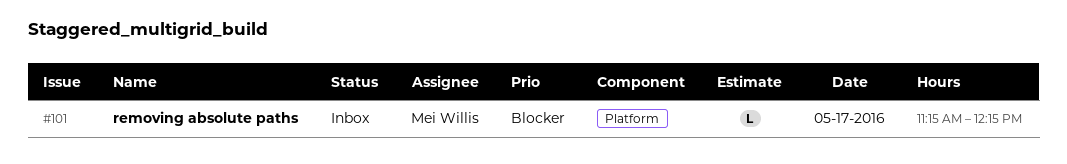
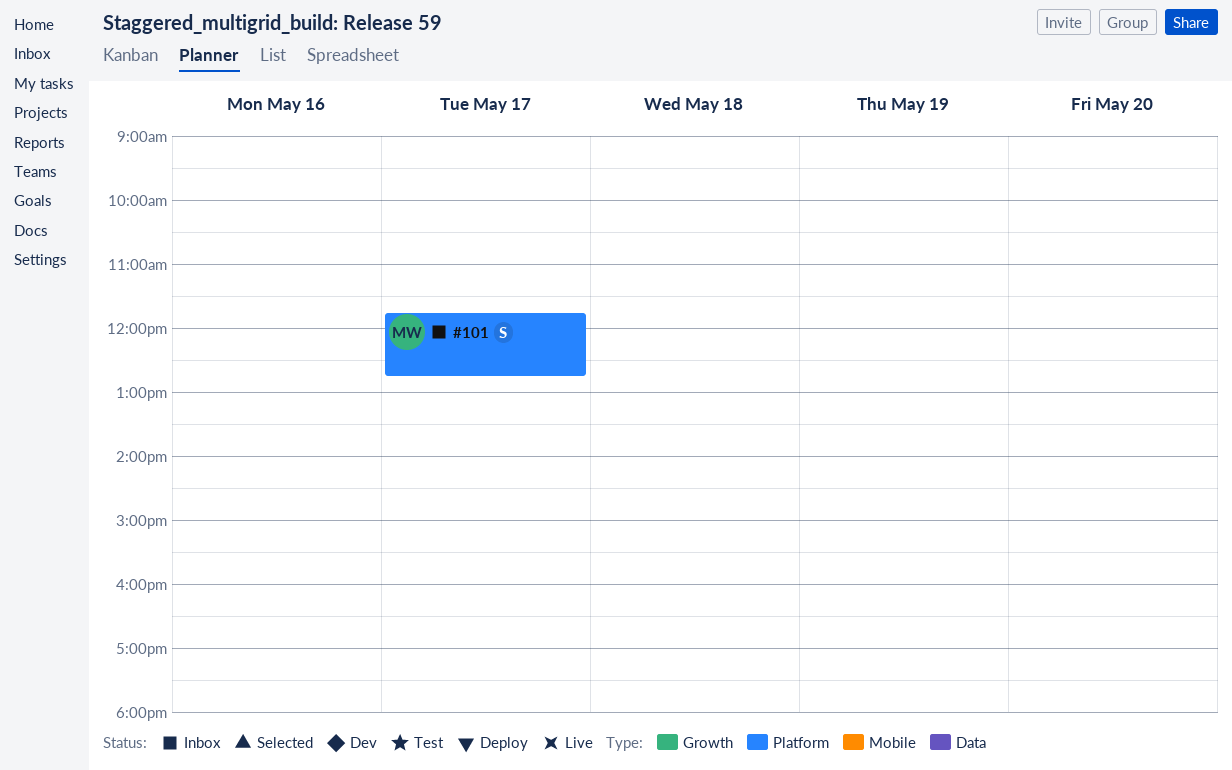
#101, estimate: L -> S
#101, begins: 11:15 -> 11:45
#101, ends: 12:15 -> 12:45

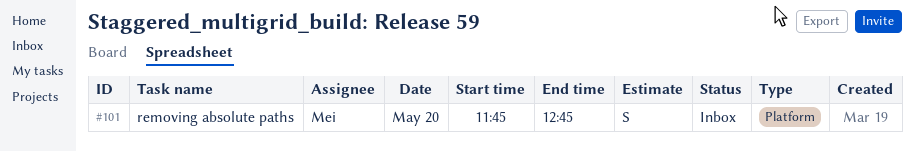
#101, day: May 17 -> May 20

